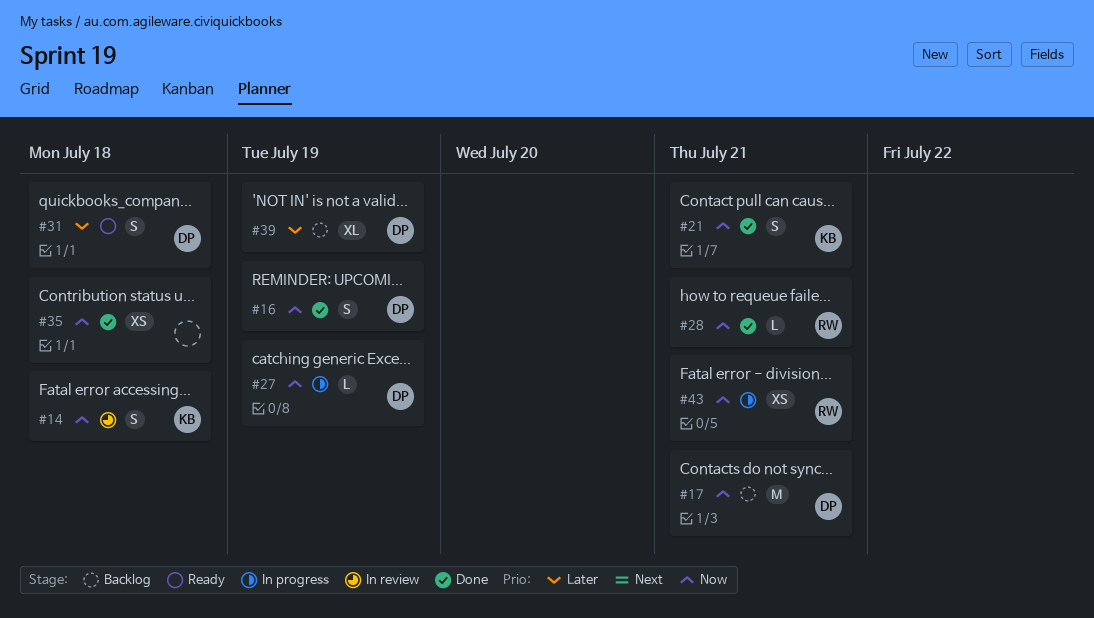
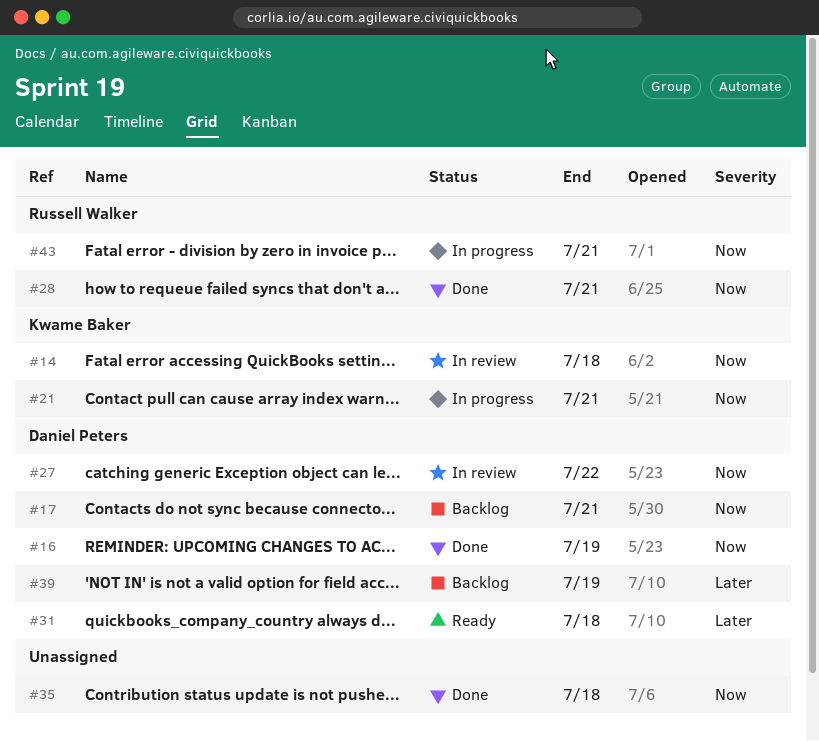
#21, status: Done -> In progress
#27, status: In progress -> In review
#27, due: Jul 19 -> Jul 22

